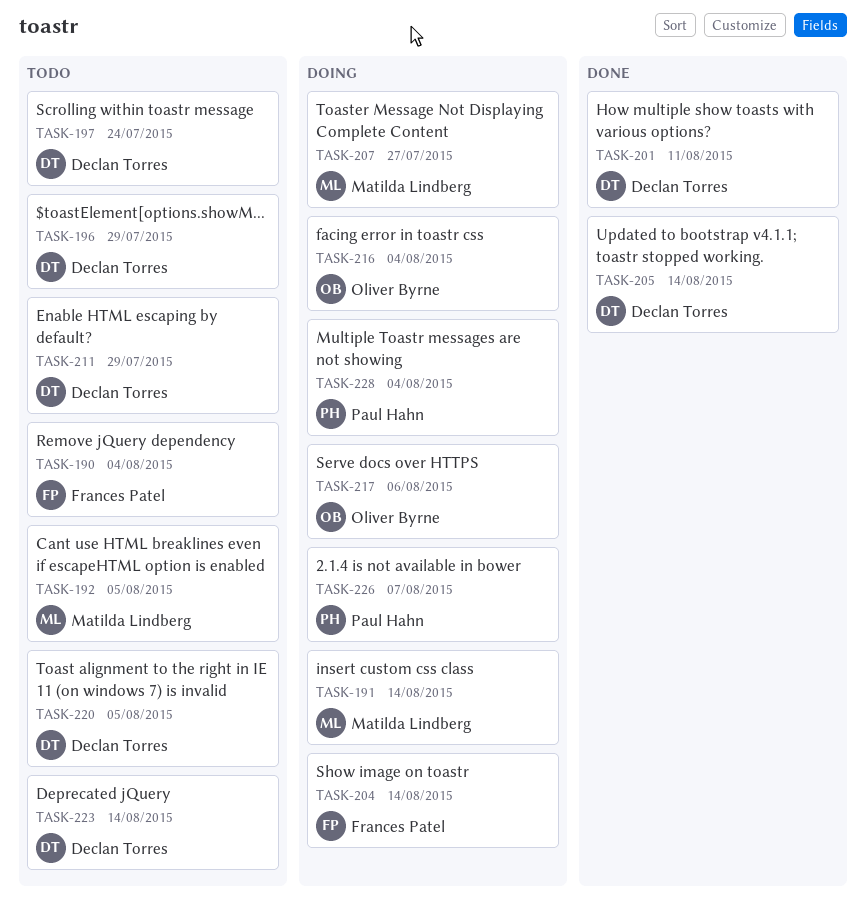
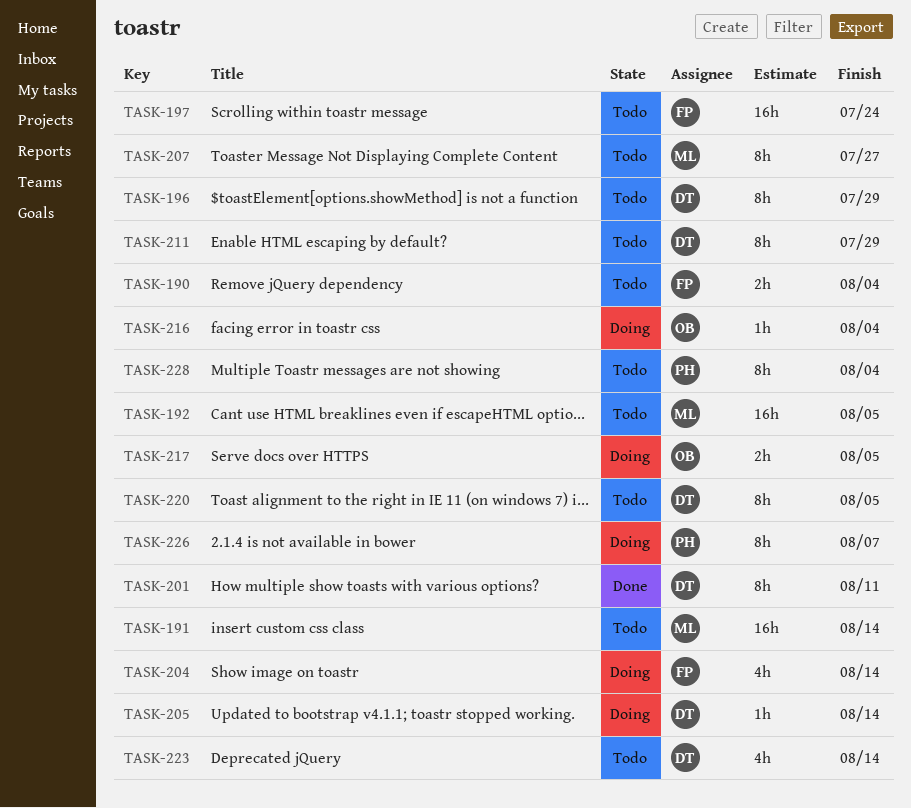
TASK-191, status: Doing -> Todo
TASK-197, owner: Declan Torres -> Frances Patel
TASK-205, status: Done -> Doing
TASK-207, status: Doing -> Todo
TASK-217, due: Aug 6 -> Aug 5
TASK-228, status: Doing -> Todo

